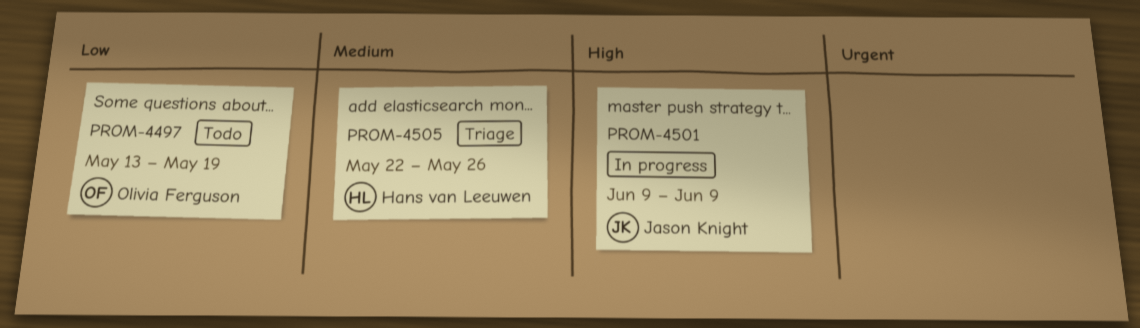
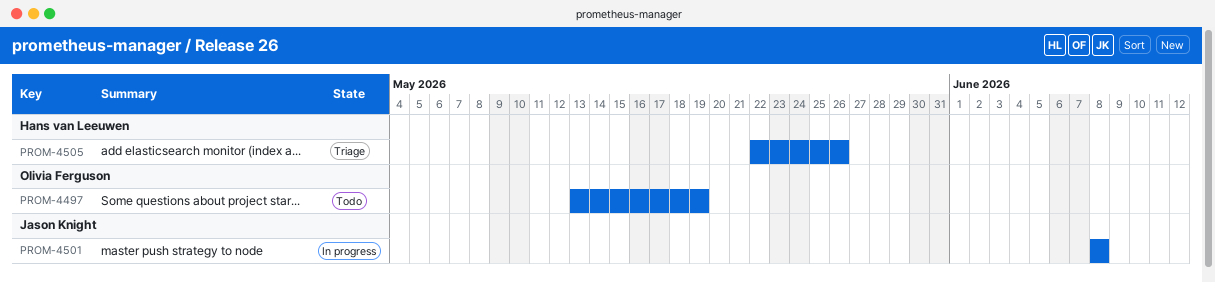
PROM-4501, start: Jun 9 -> Jun 8
PROM-4501, due: Jun 9 -> Jun 8

